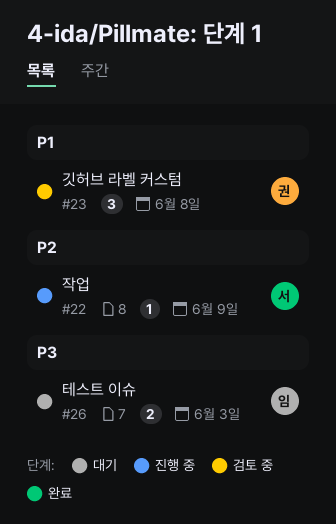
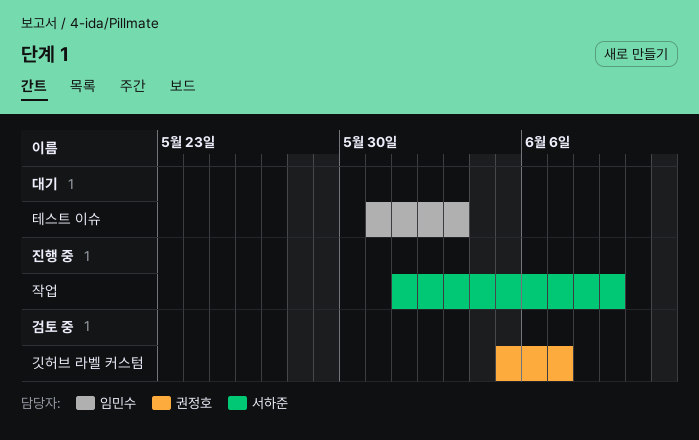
깃허브 라벨 커스텀, due: Jun 8 -> Jun 7

